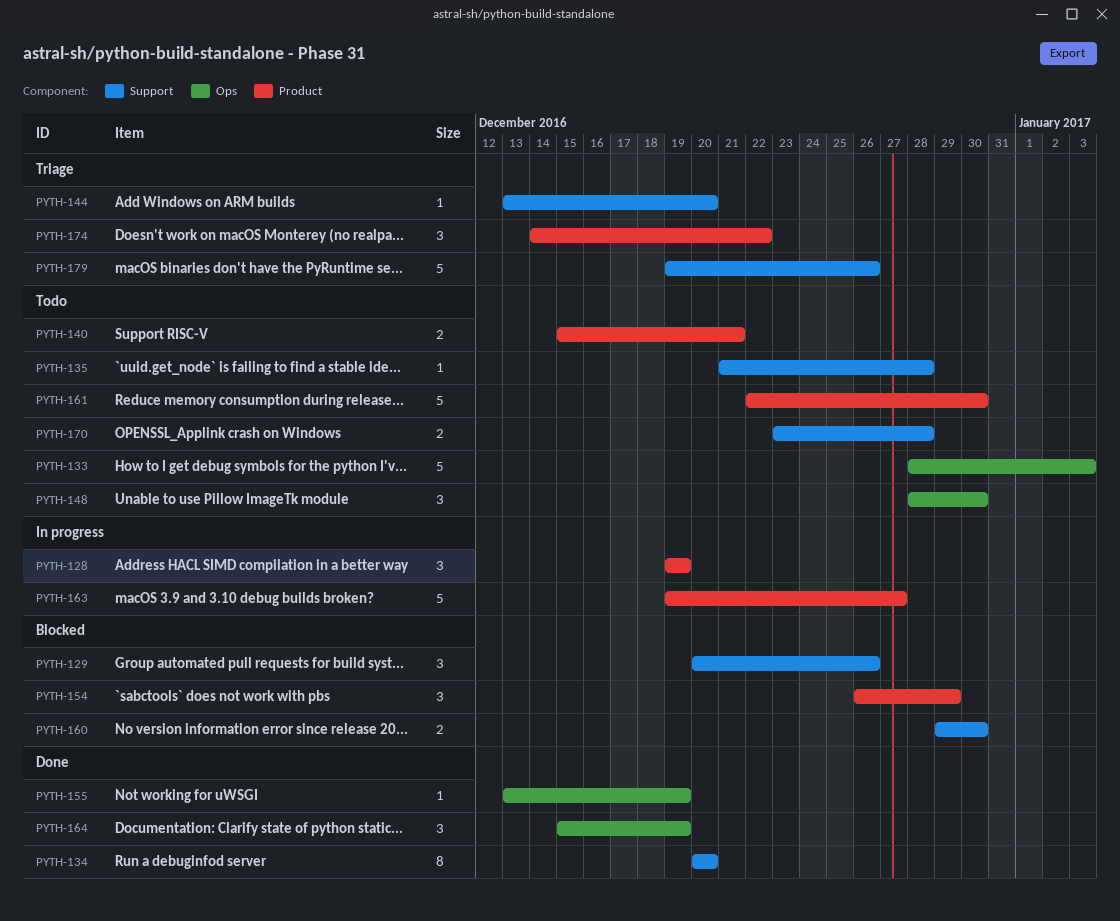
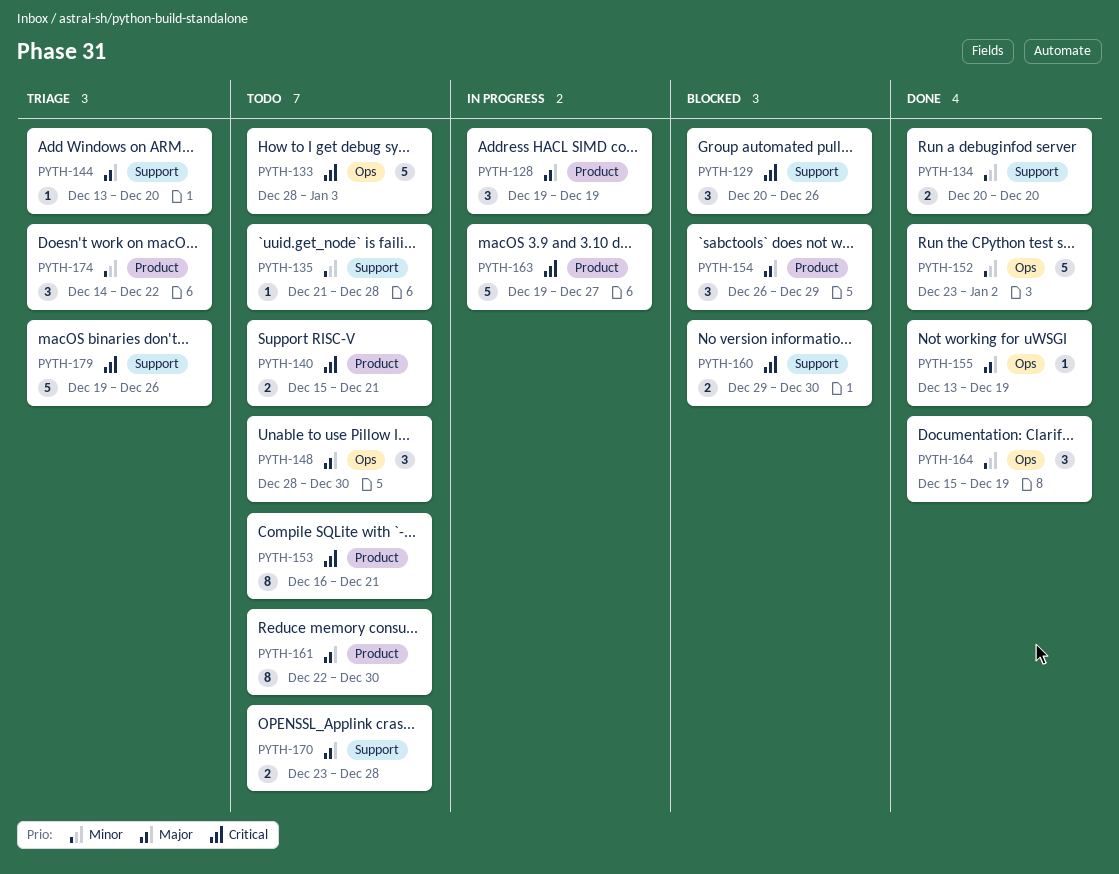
PYTH-134, estimate: 8 -> 2
PYTH-152: none -> present
PYTH-153: none -> present
PYTH-161, estimate: 5 -> 8

